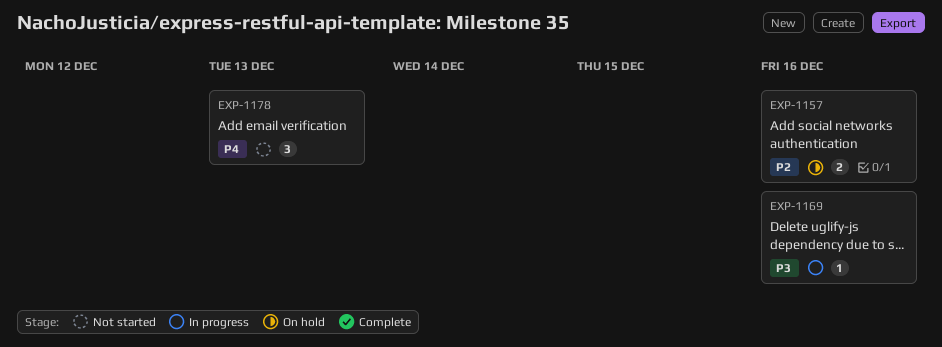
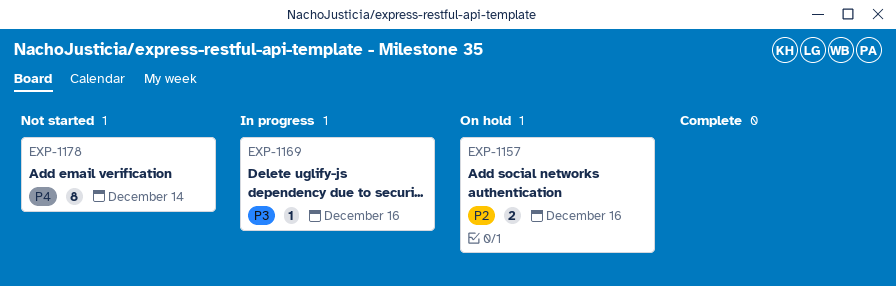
EXP-1178, estimate: 3 -> 8
EXP-1178, due: Dec 13 -> Dec 14

